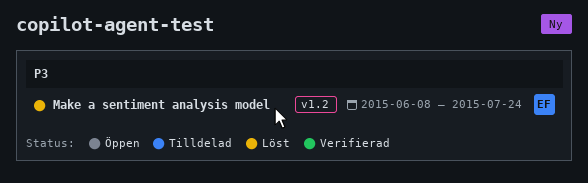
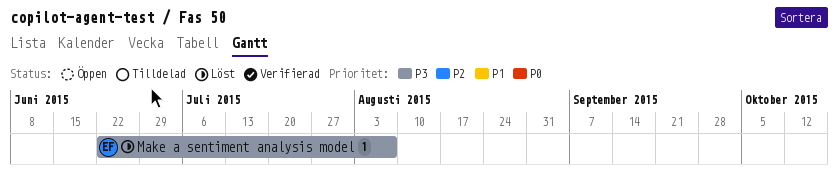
Make a sentiment analysis model, start: Jun 8 -> Jun 22
Make a sentiment analysis model, due: Jul 24 -> Aug 7

